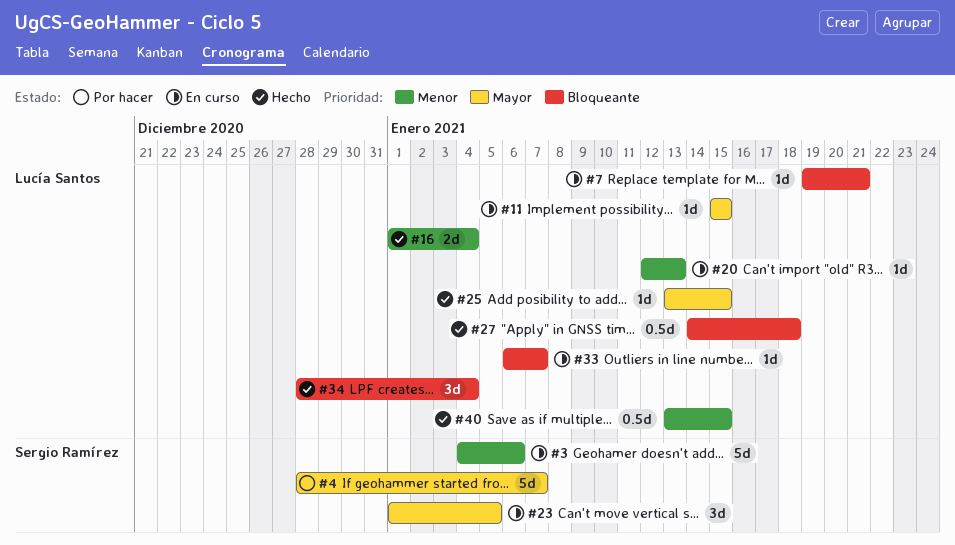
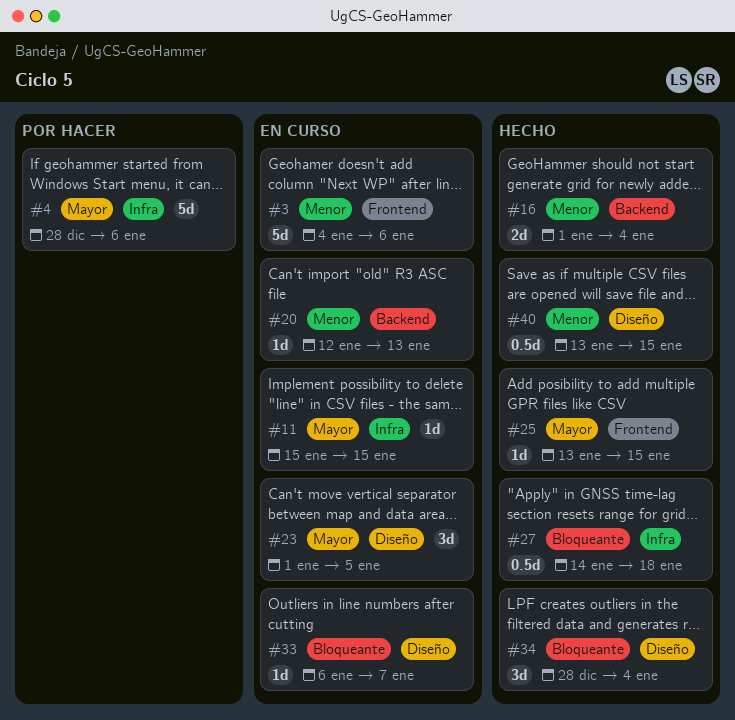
#4, due: Jan 7 -> Jan 6
#7: present -> none

